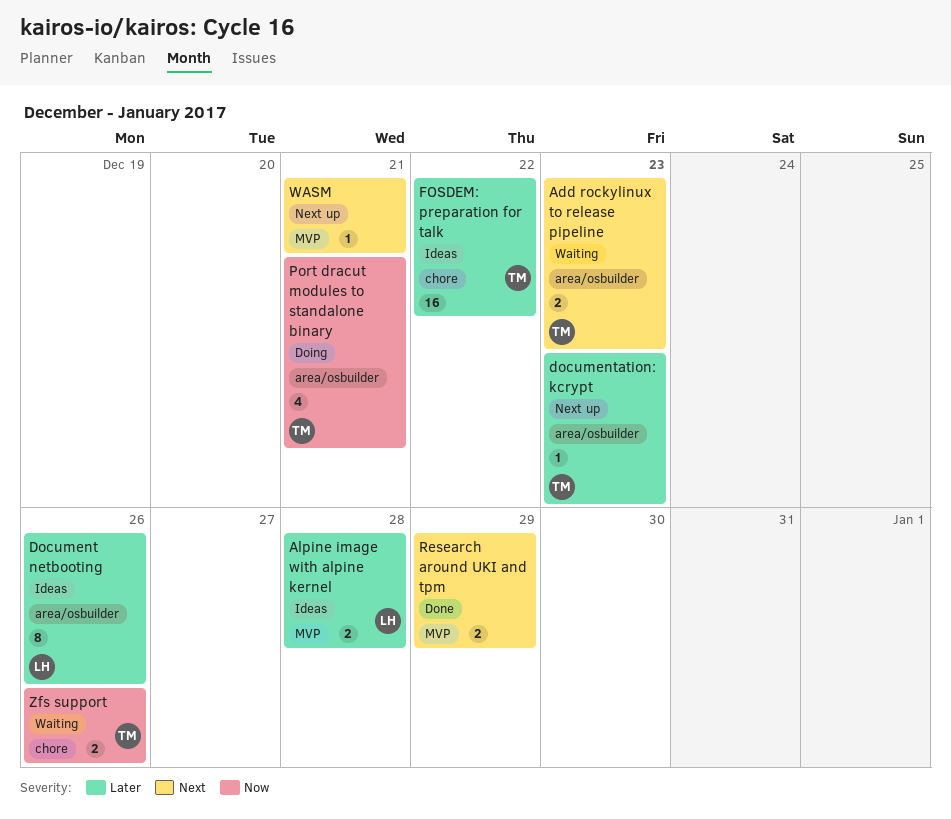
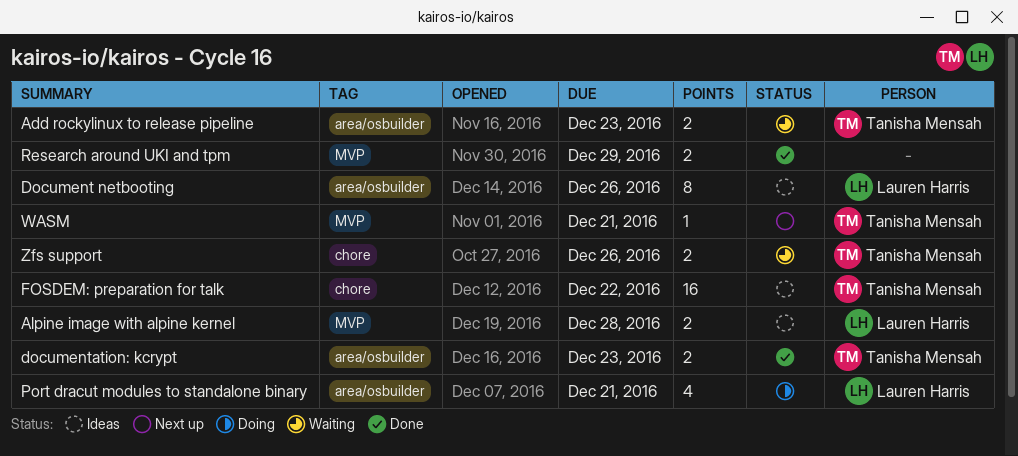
documentation: kcrypt, status: Next up -> Done
documentation: kcrypt, estimate: 1 -> 2
Port dracut modules to standalone binary, owner: Tanisha Mensah -> Lauren Harris
WASM, owner: none -> Tanisha Mensah

